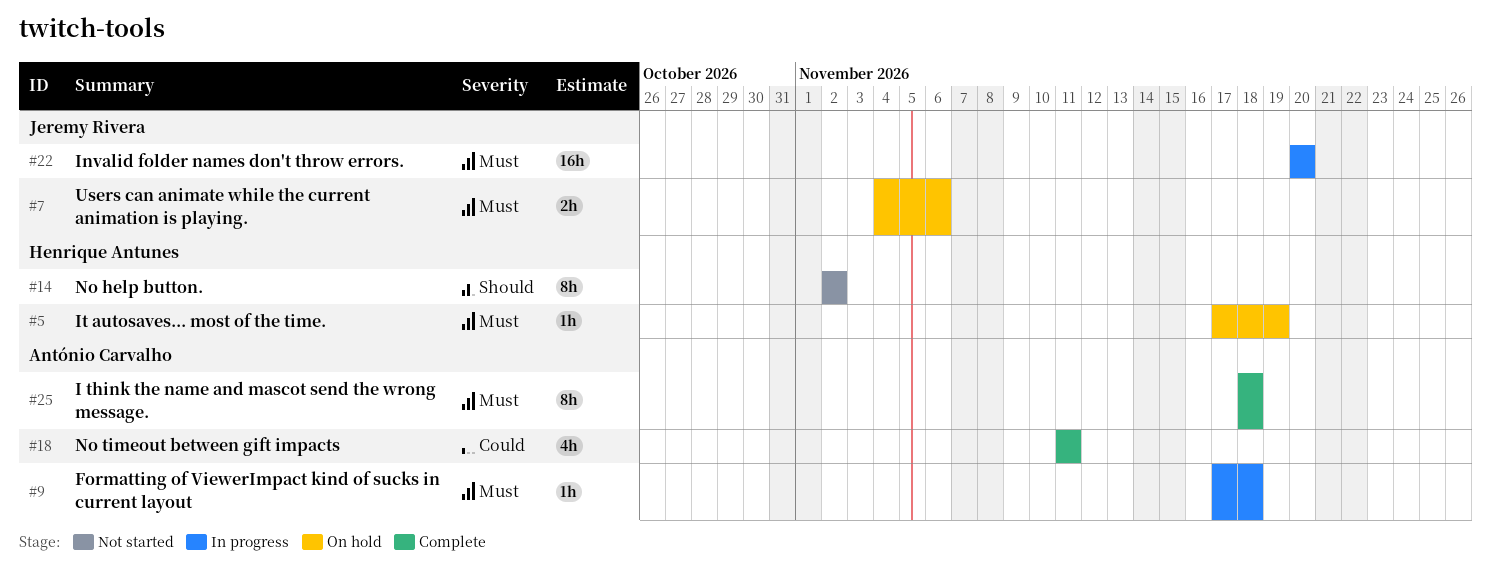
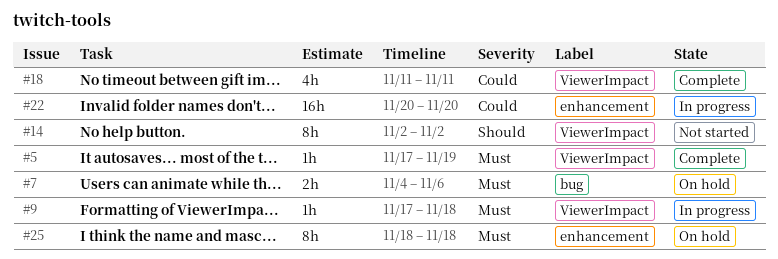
#5, status: On hold -> Complete
#22, priority: Must -> Could
#25, status: Complete -> On hold

